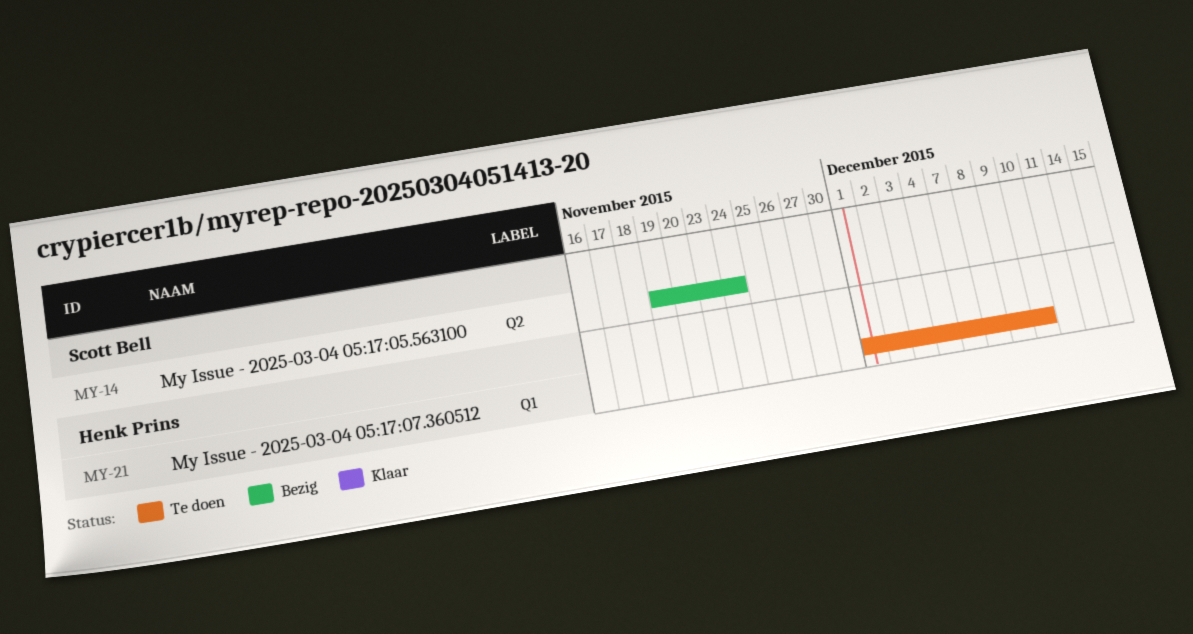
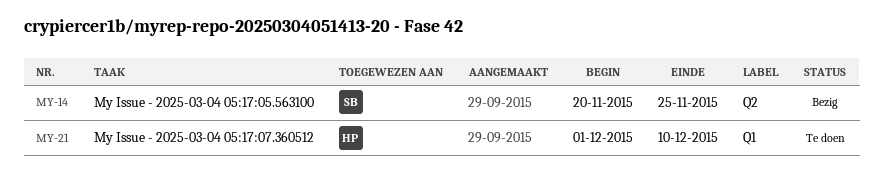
MY-14, start: Nov 19 -> Nov 20
MY-14, due: Nov 24 -> Nov 25

